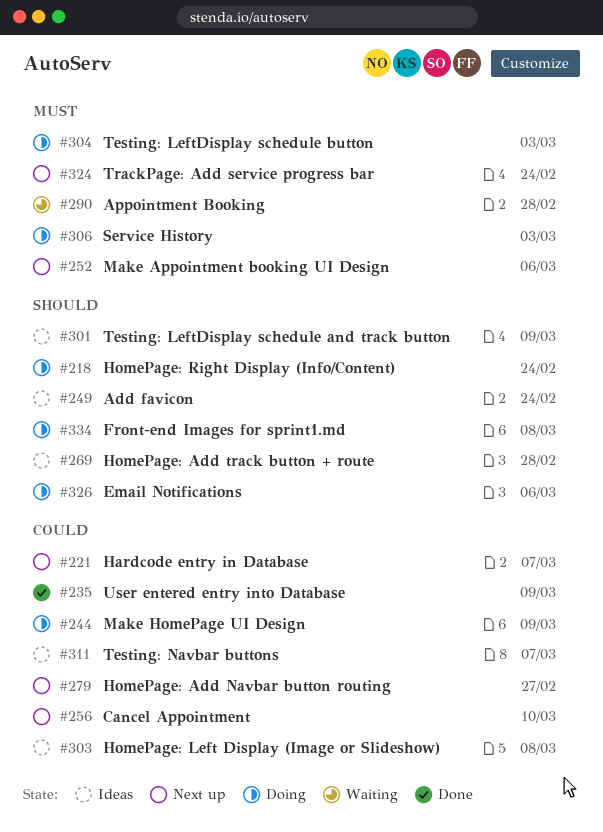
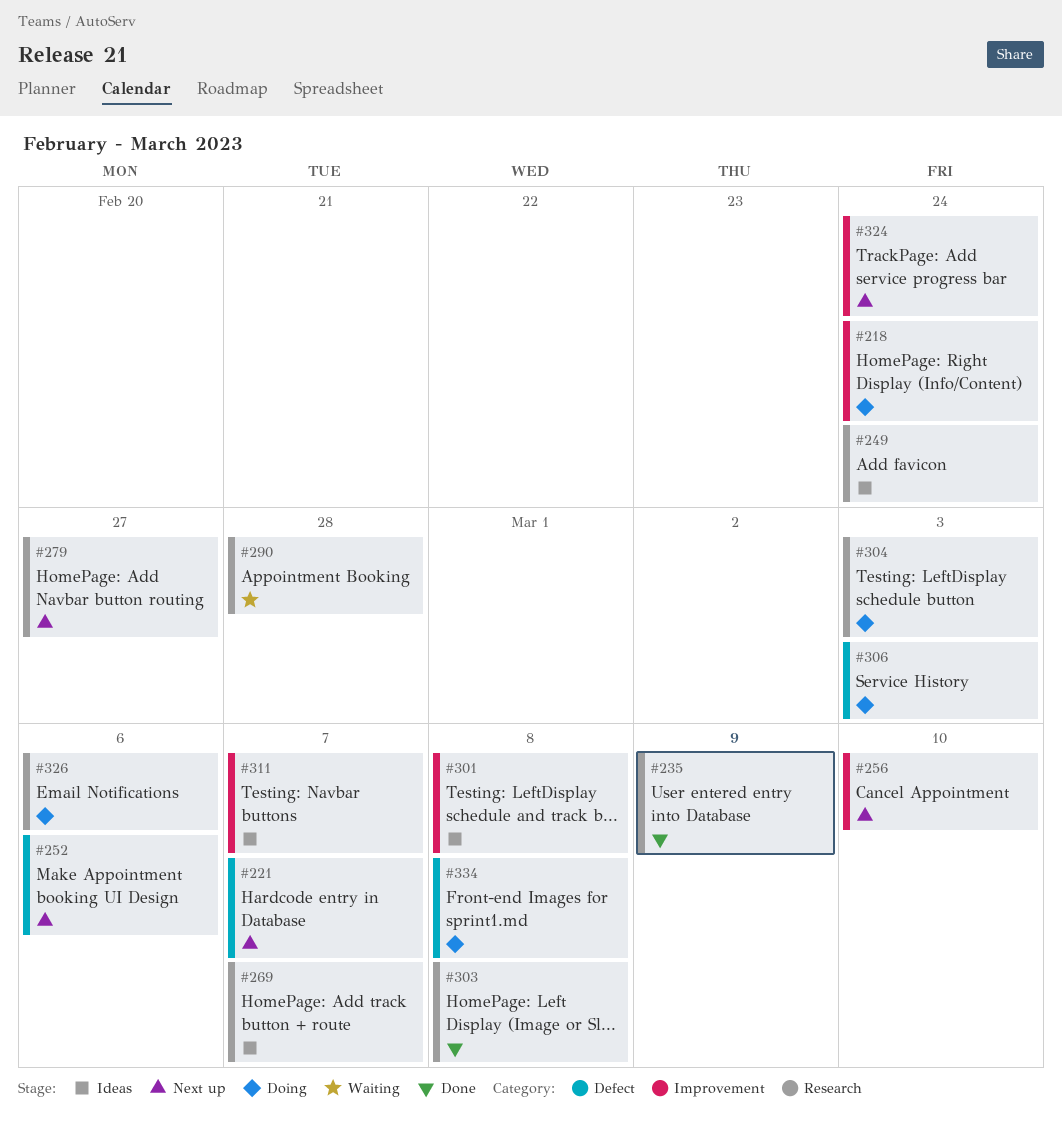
#244: present -> none
#269, due: Feb 28 -> Mar 7
#301, due: Mar 9 -> Mar 8
#303, status: Ideas -> Done

